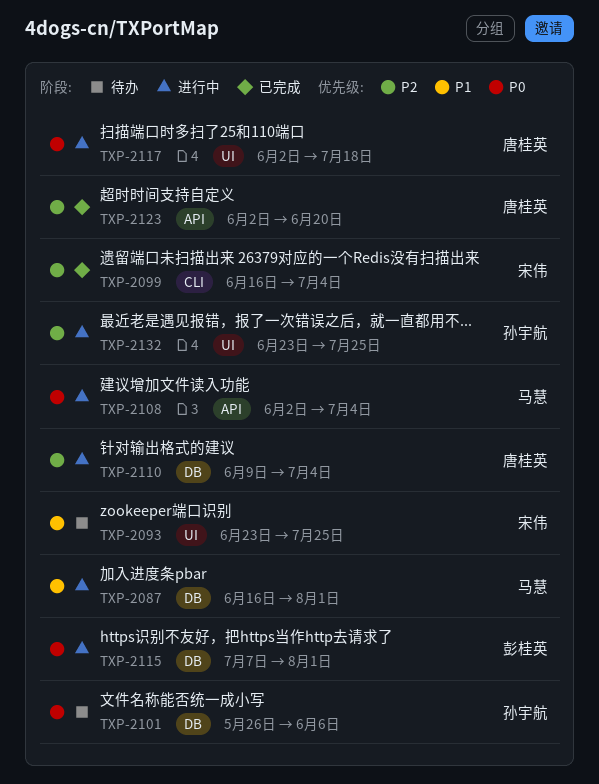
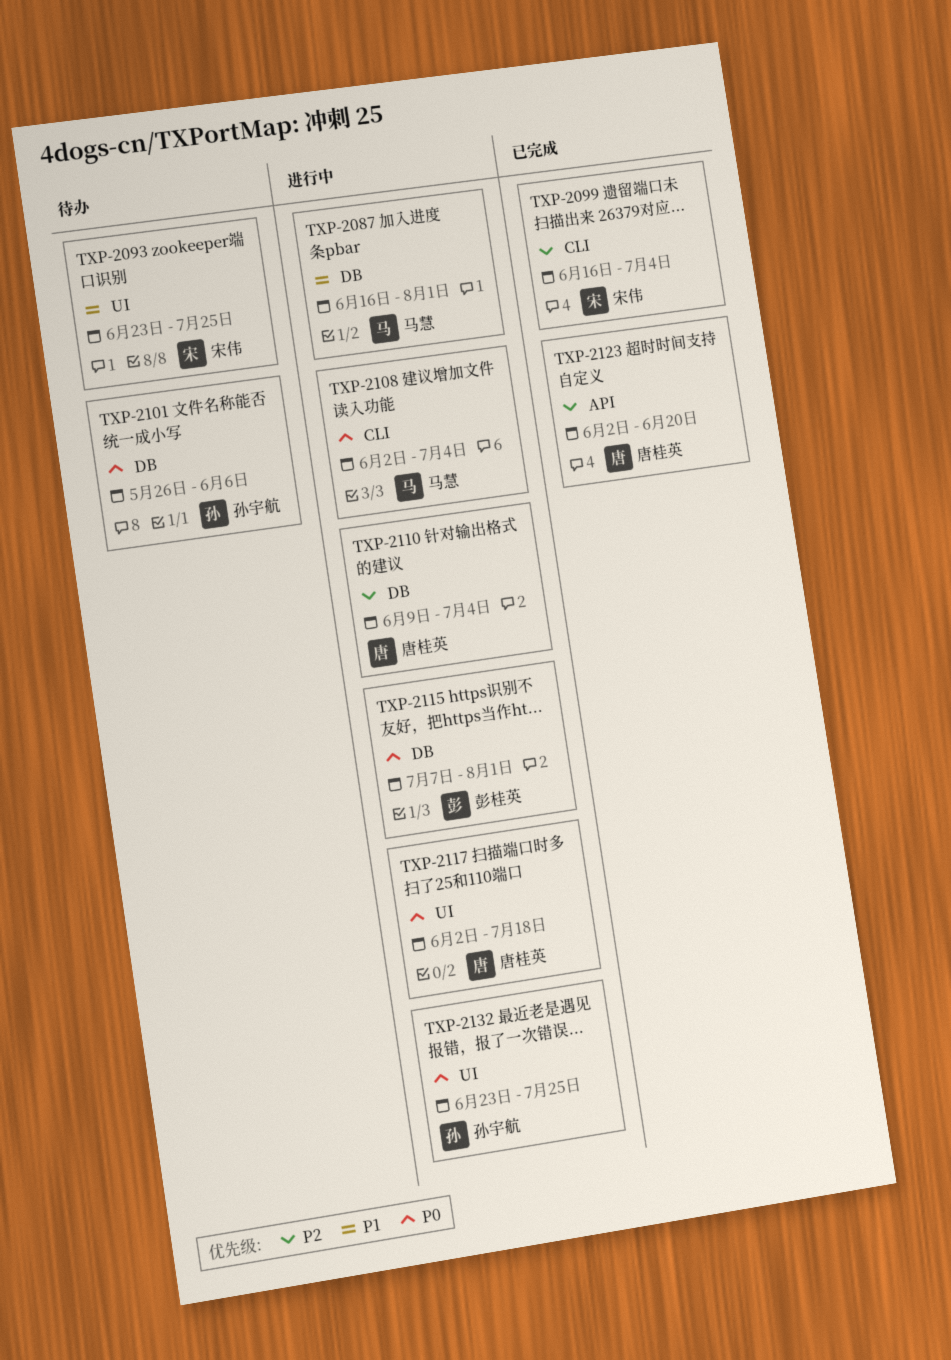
TXP-2108, label: API -> CLI
TXP-2132, priority: P2 -> P0

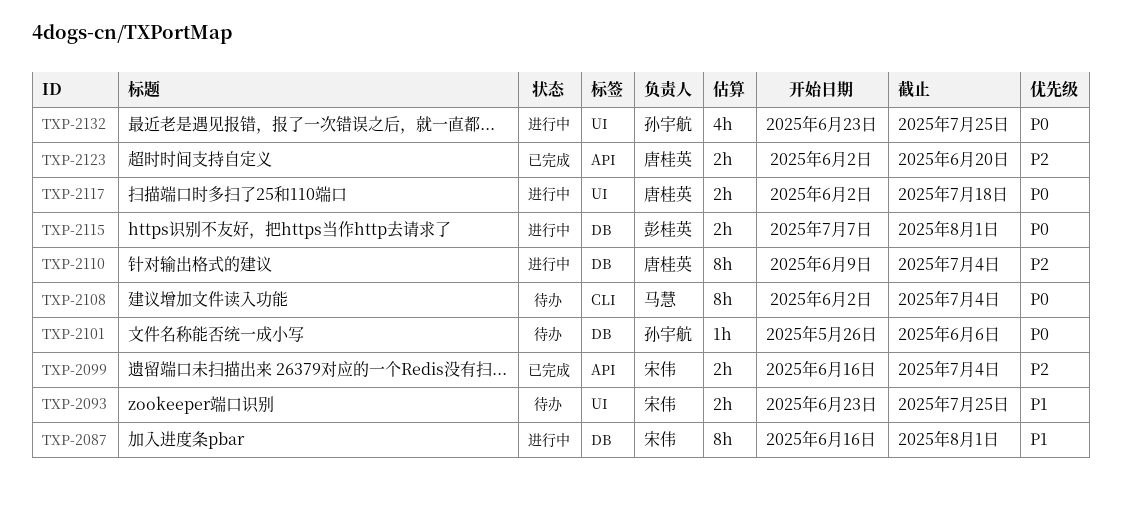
TXP-2087, owner: 马慧 -> 宋伟
TXP-2099, label: CLI -> API
TXP-2108, status: 进行中 -> 待办

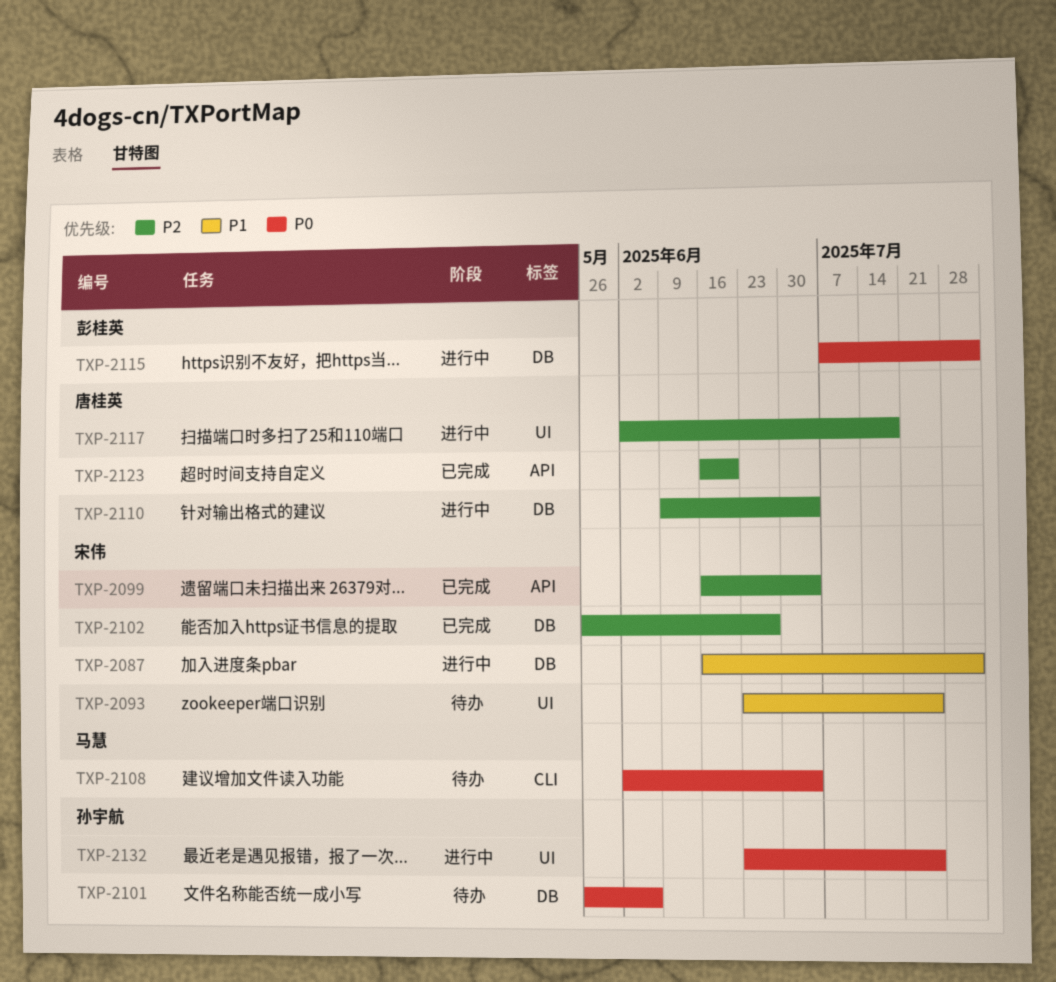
TXP-2102: none -> present
TXP-2117, priority: P0 -> P2
TXP-2123, start: Jun 2 -> Jun 16

